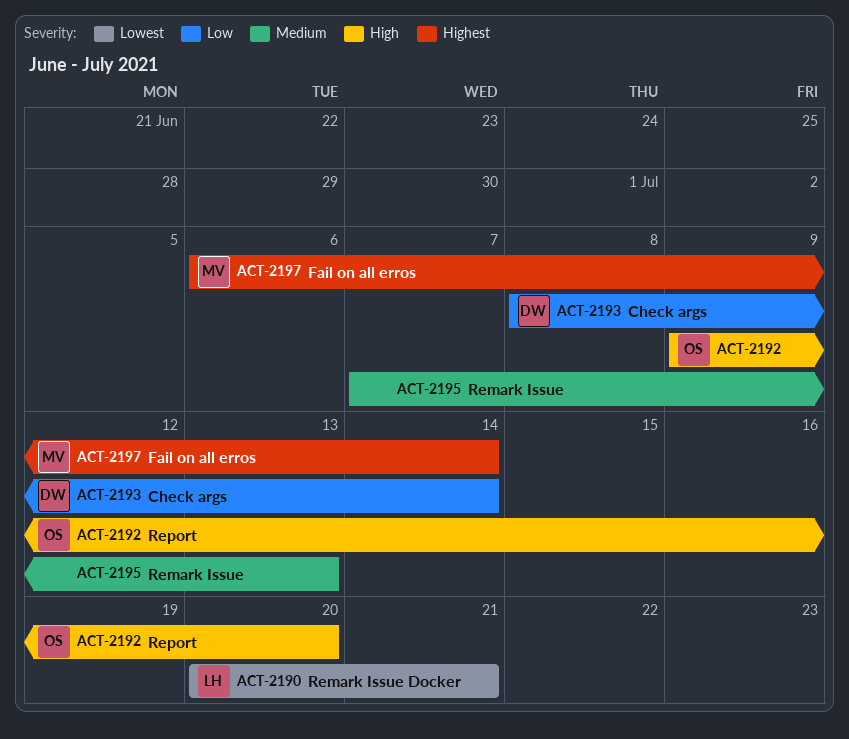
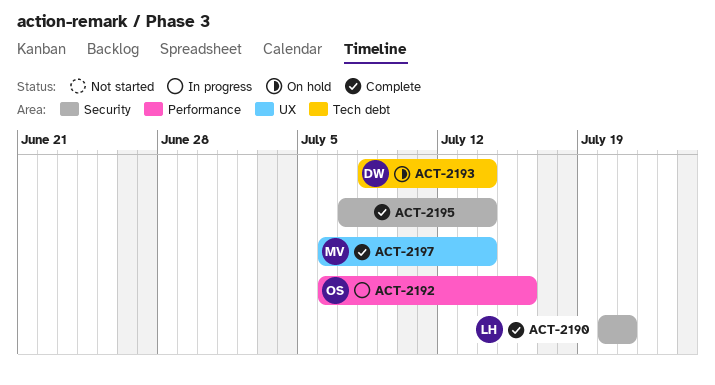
ACT-2192, start: Jul 9 -> Jul 6
ACT-2192, due: Jul 20 -> Jul 16
ACT-2195, due: Jul 13 -> Jul 14

